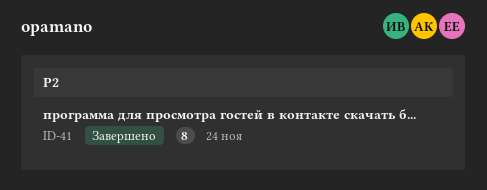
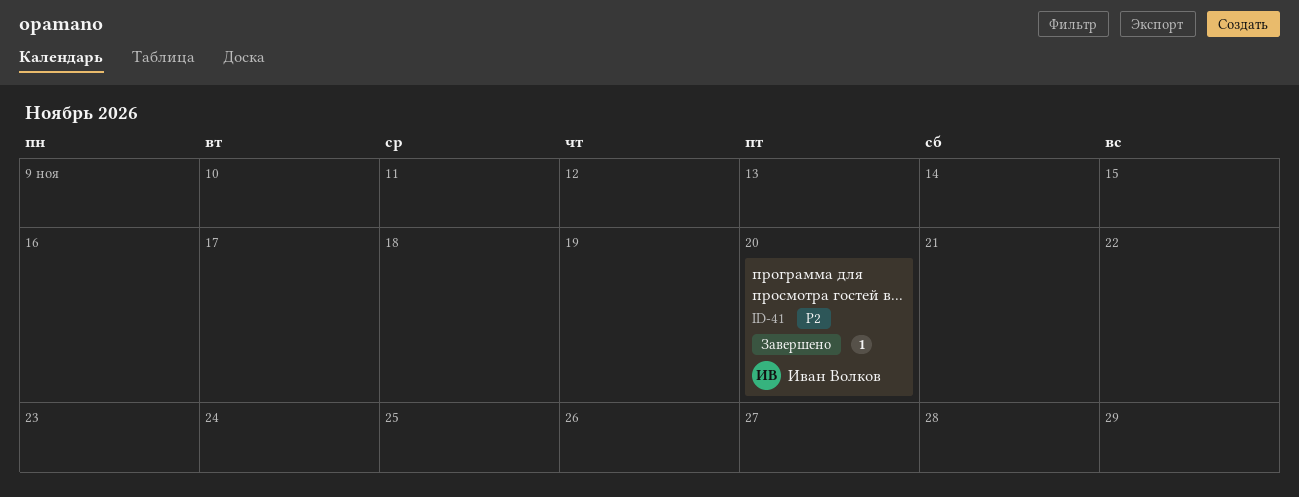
ID-41, estimate: 8 -> 1
ID-41, due: Nov 24 -> Nov 20

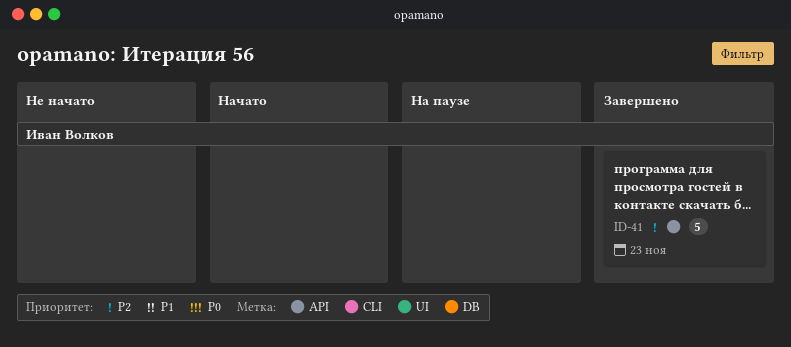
ID-41, estimate: 1 -> 5
ID-41, due: Nov 20 -> Nov 23

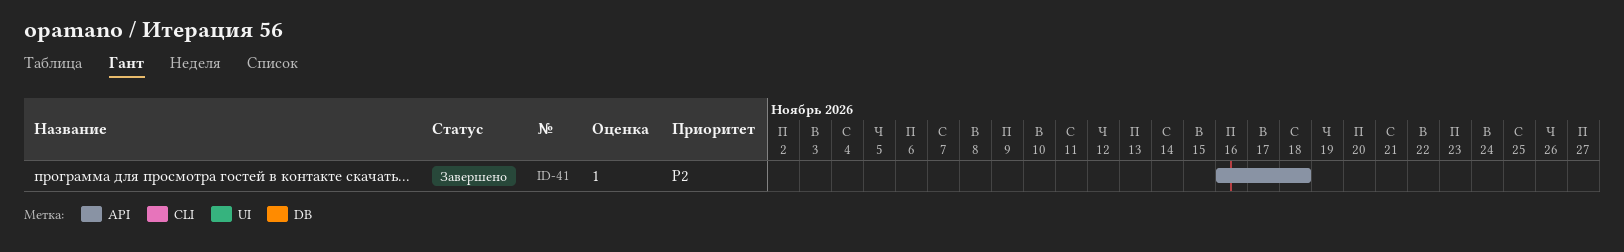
ID-41, estimate: 5 -> 1
ID-41, due: Nov 23 -> Nov 18

